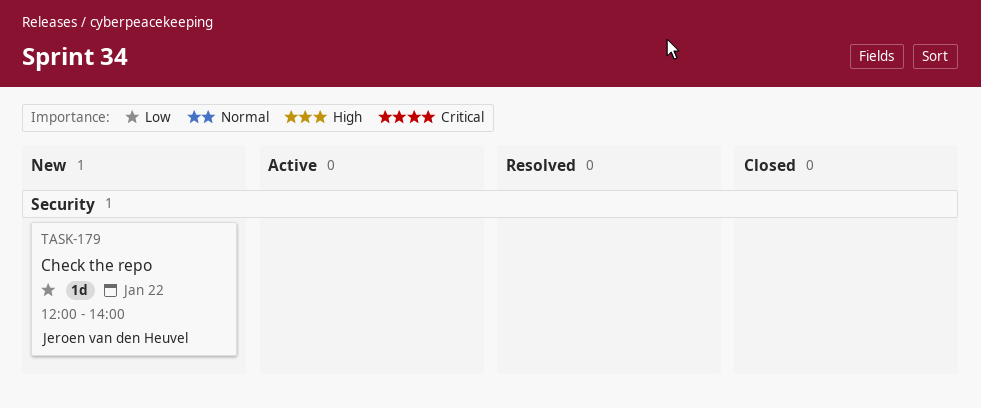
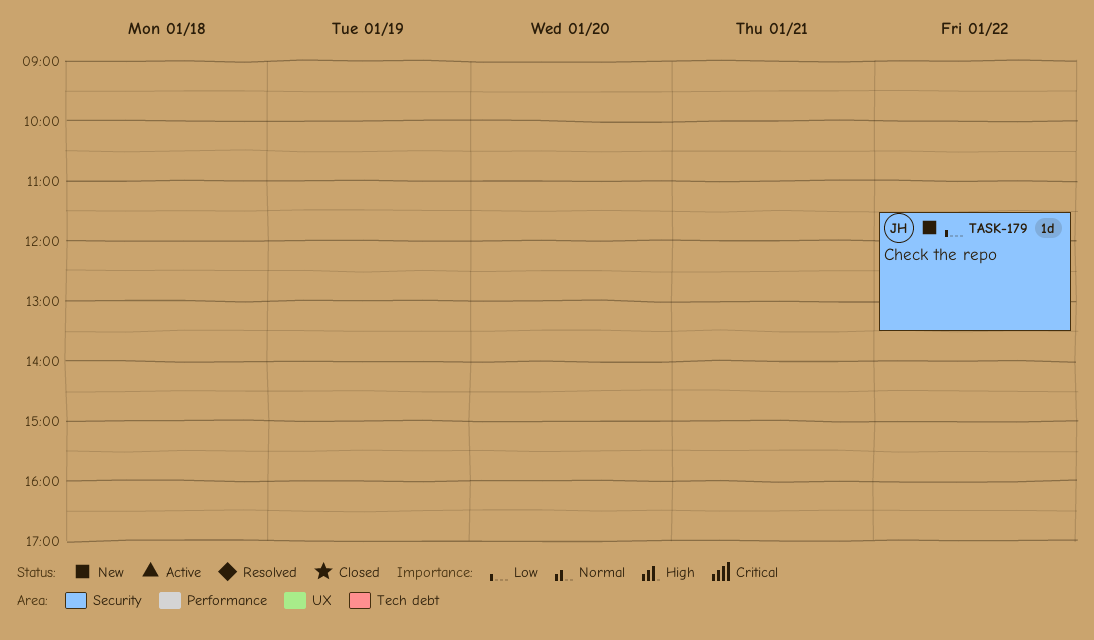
TASK-179, begins: 12:00 -> 11:30
TASK-179, ends: 14:00 -> 13:30

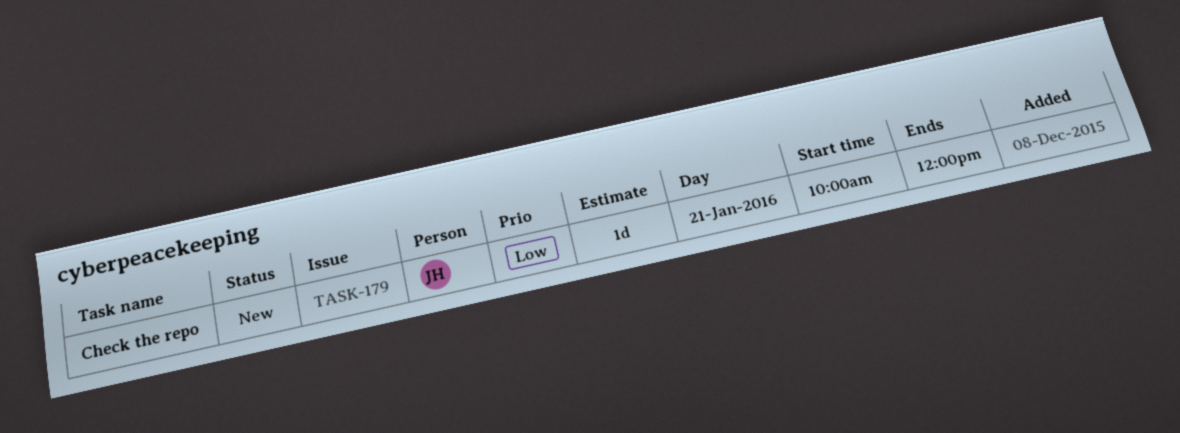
TASK-179, day: Jan 22 -> Jan 21
TASK-179, begins: 11:30 -> 10:00
TASK-179, ends: 13:30 -> 12:00

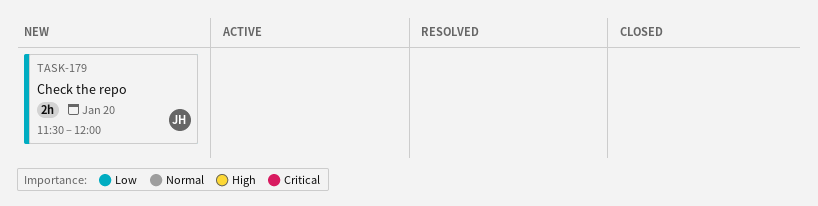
TASK-179, estimate: 1d -> 2h
TASK-179, day: Jan 21 -> Jan 20
TASK-179, begins: 10:00 -> 11:30

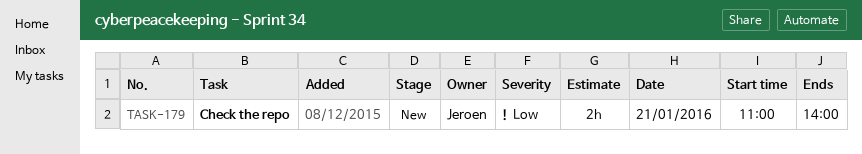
TASK-179, day: Jan 20 -> Jan 21
TASK-179, begins: 11:30 -> 11:00
TASK-179, ends: 12:00 -> 14:00

